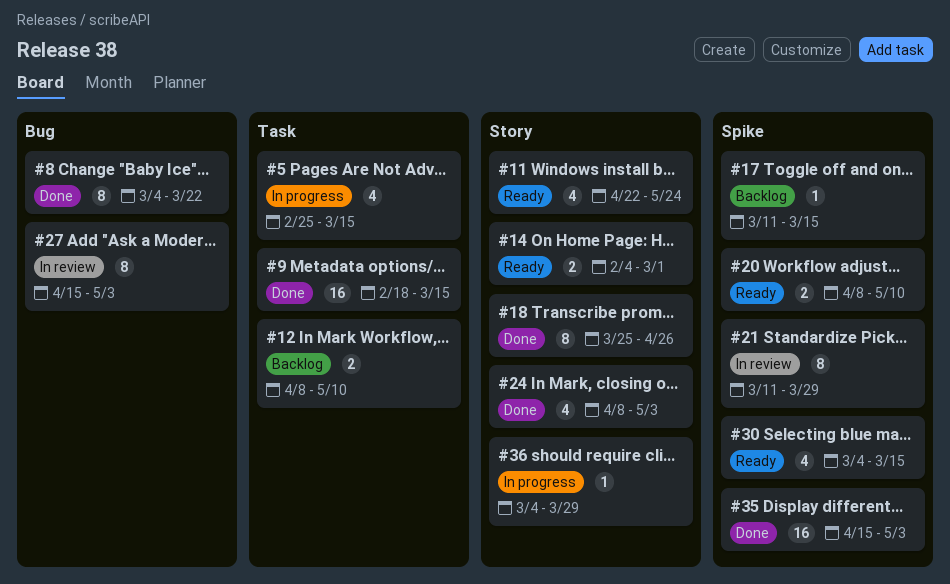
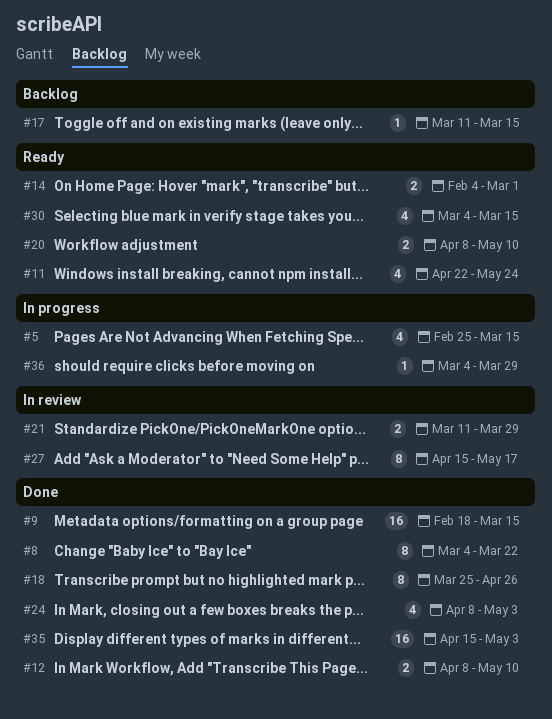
#12, status: Backlog -> Done
#21, estimate: 8 -> 2
#27, due: May 3 -> May 17

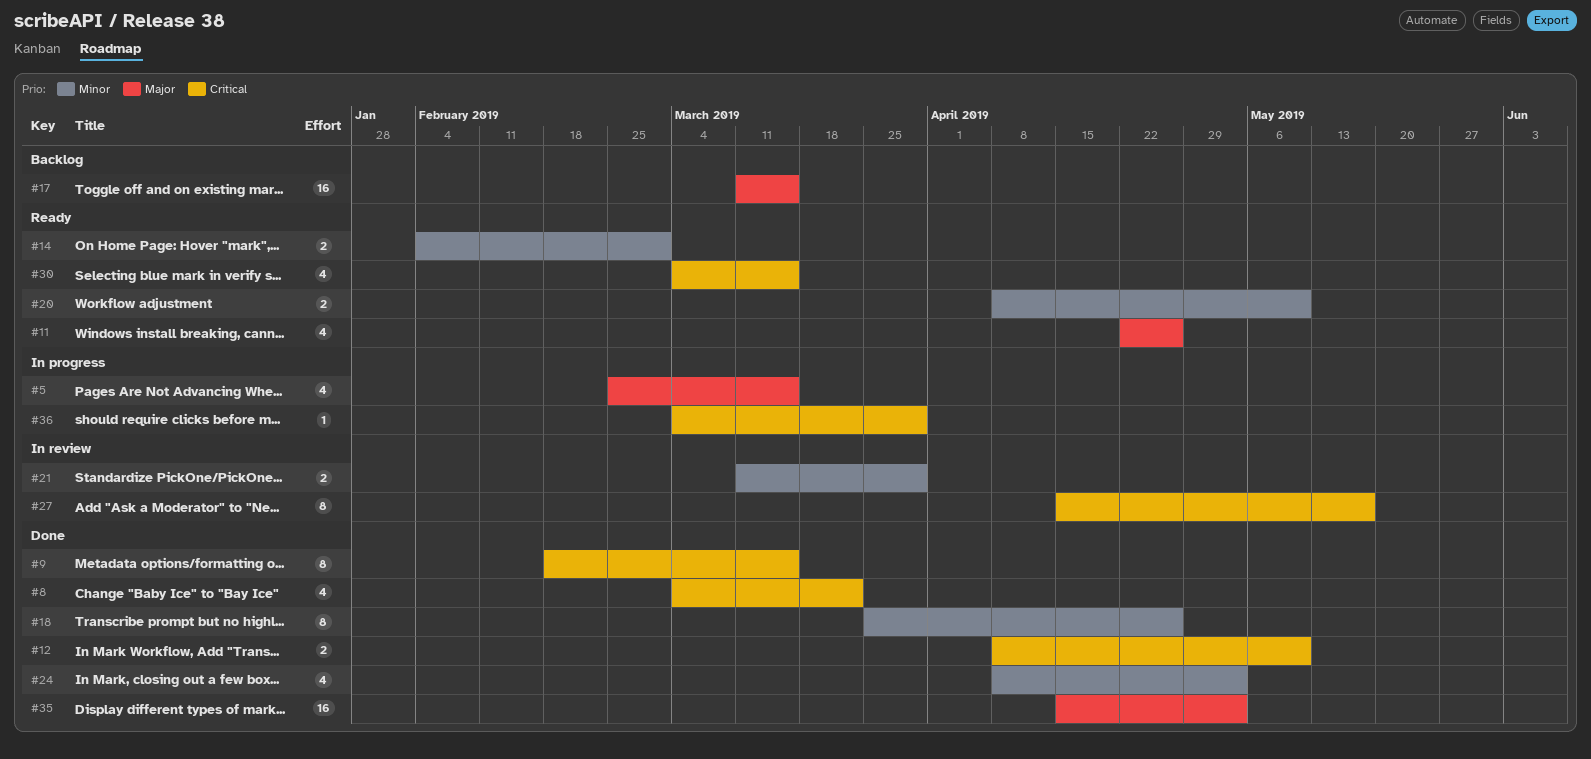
#8, estimate: 8 -> 4
#9, estimate: 16 -> 8
#11, due: May 24 -> Apr 26
#17, estimate: 1 -> 16

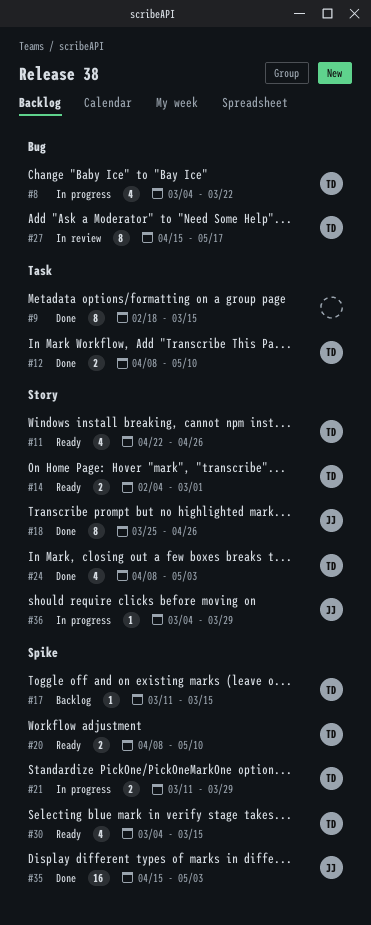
#5: present -> none
#8, status: Done -> In progress
#17, estimate: 16 -> 1
#21, status: In review -> In progress

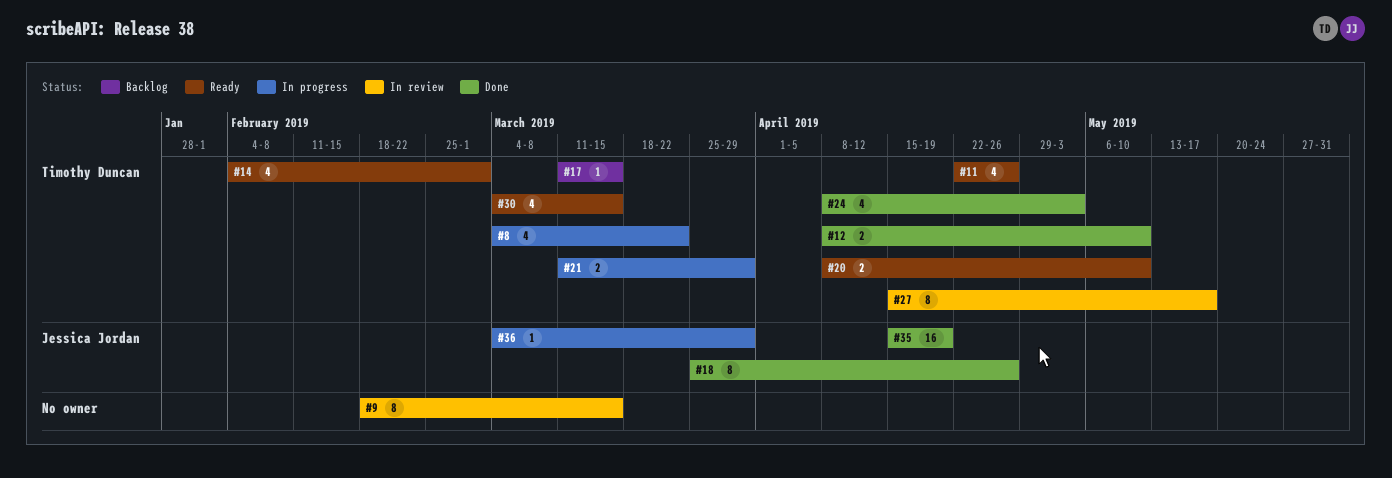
#9, status: Done -> In review
#14, estimate: 2 -> 4
#35, due: May 3 -> Apr 19

